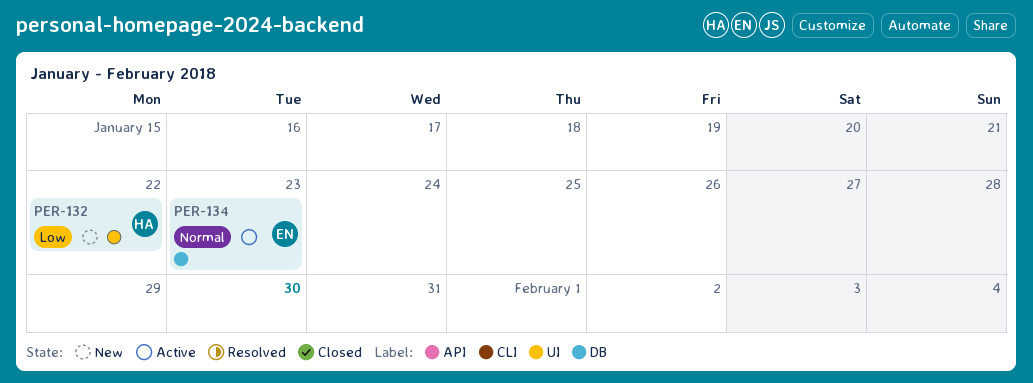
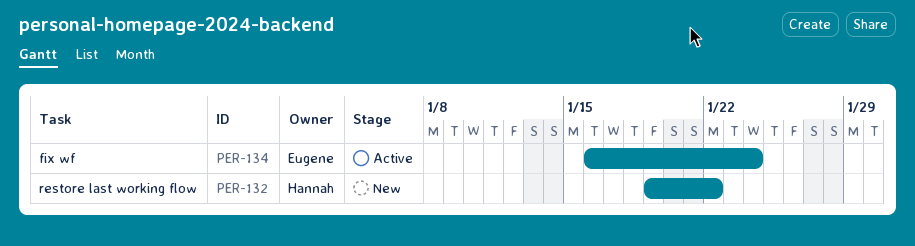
PER-134, due: Jan 23 -> Jan 24

